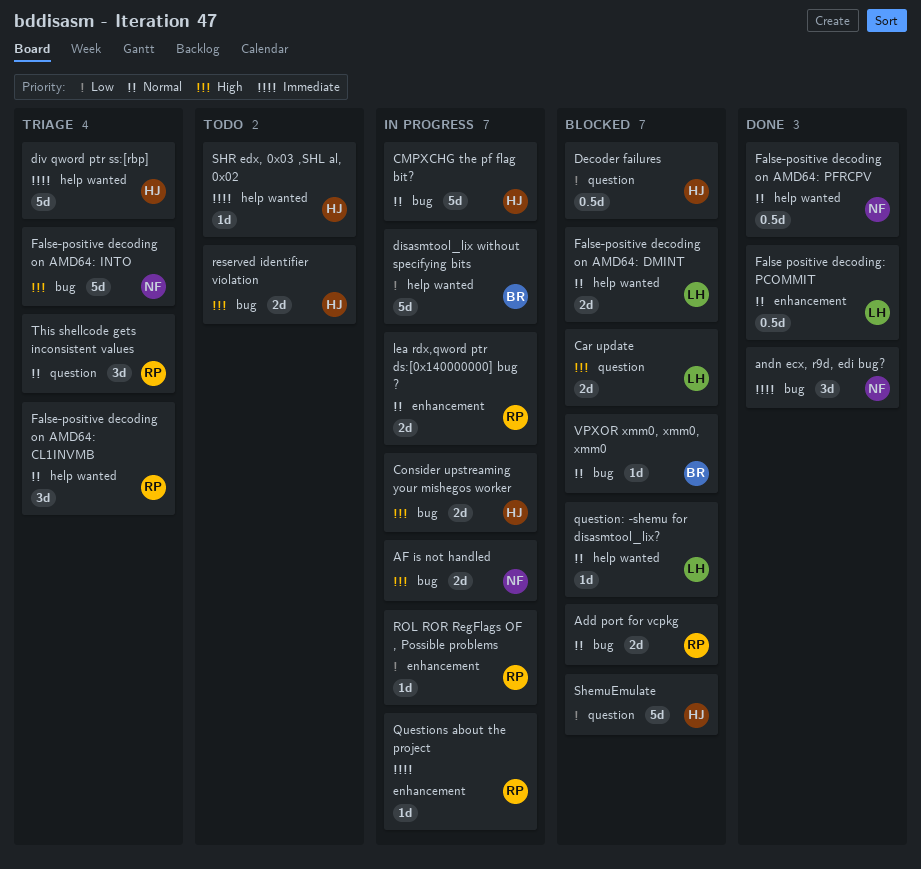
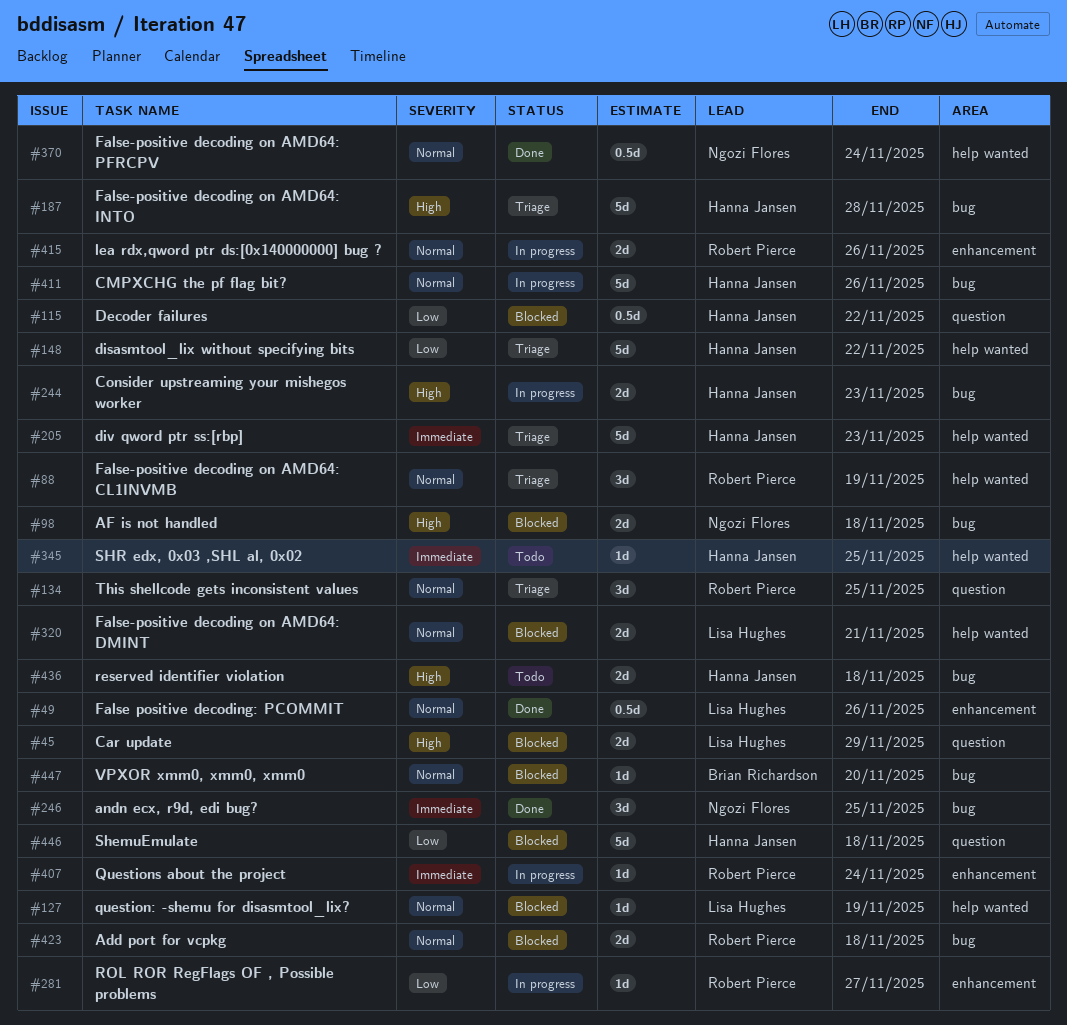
AF is not handled, status: In progress -> Blocked
disasmtool_lix without specifying bits, status: In progress -> Triage
disasmtool_lix without specifying bits, owner: Brian Richardson -> Hanna Jansen
False-positive decoding on AMD64: INTO, owner: Ngozi Flores -> Hanna Jansen

